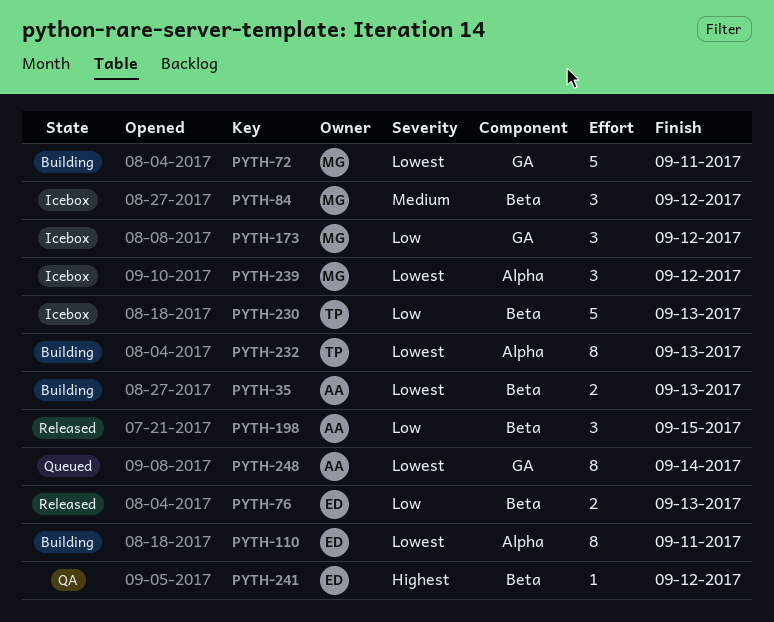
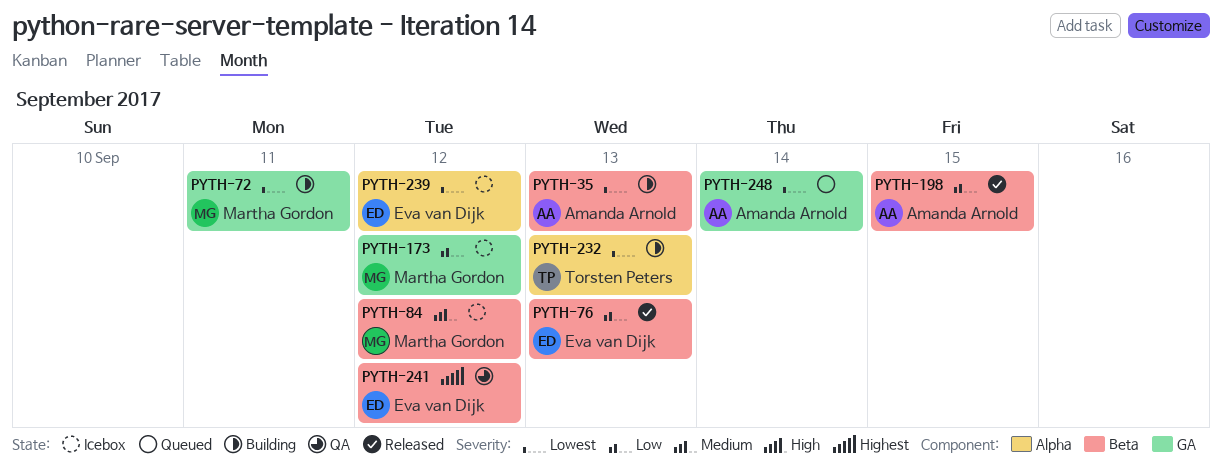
PYTH-110: present -> none
PYTH-230: present -> none
PYTH-239, owner: Martha Gordon -> Eva van Dijk

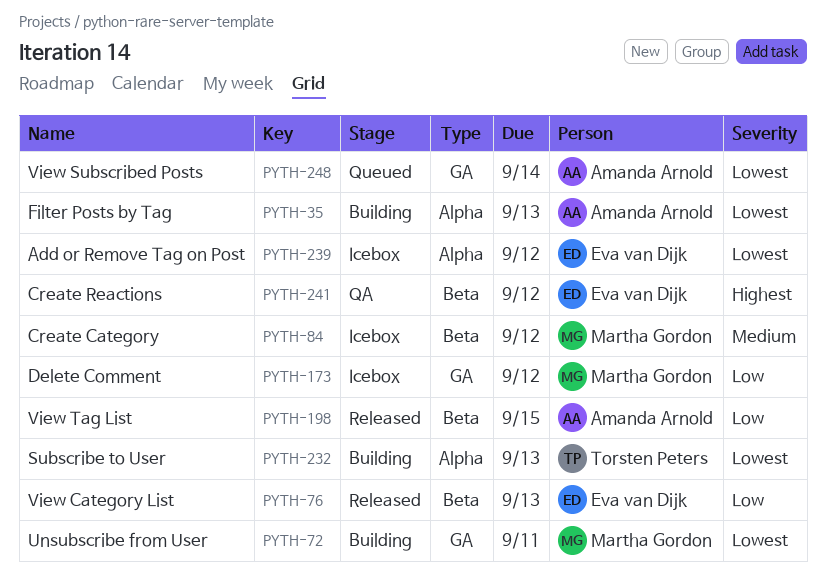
PYTH-35, label: Beta -> Alpha

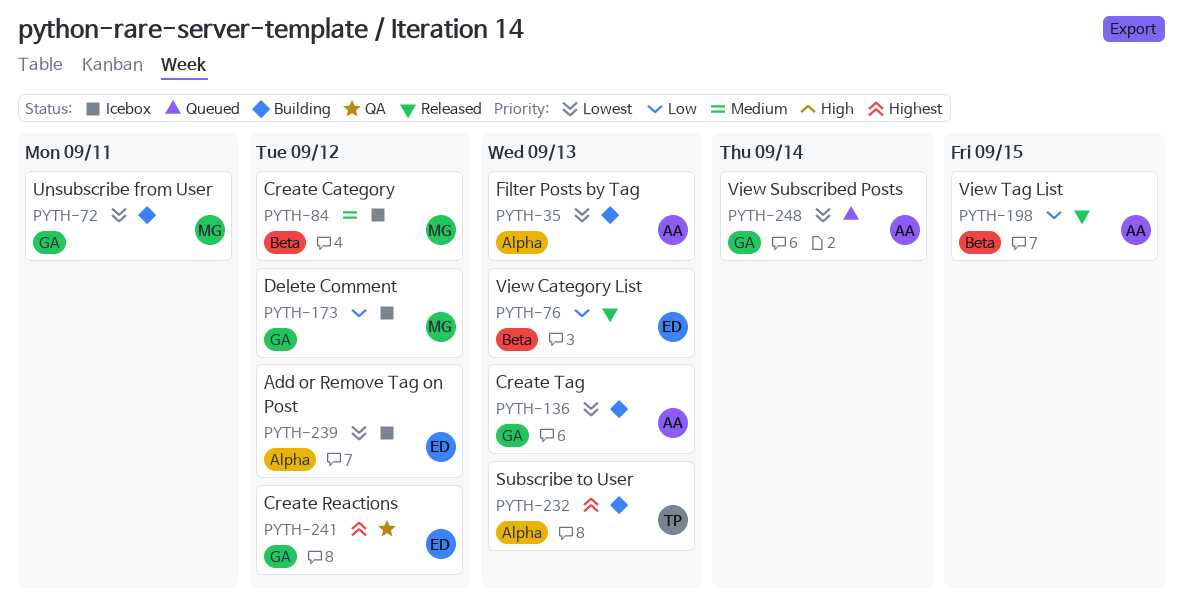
PYTH-136: none -> present
PYTH-232, priority: Lowest -> Highest
PYTH-241, label: Beta -> GA

